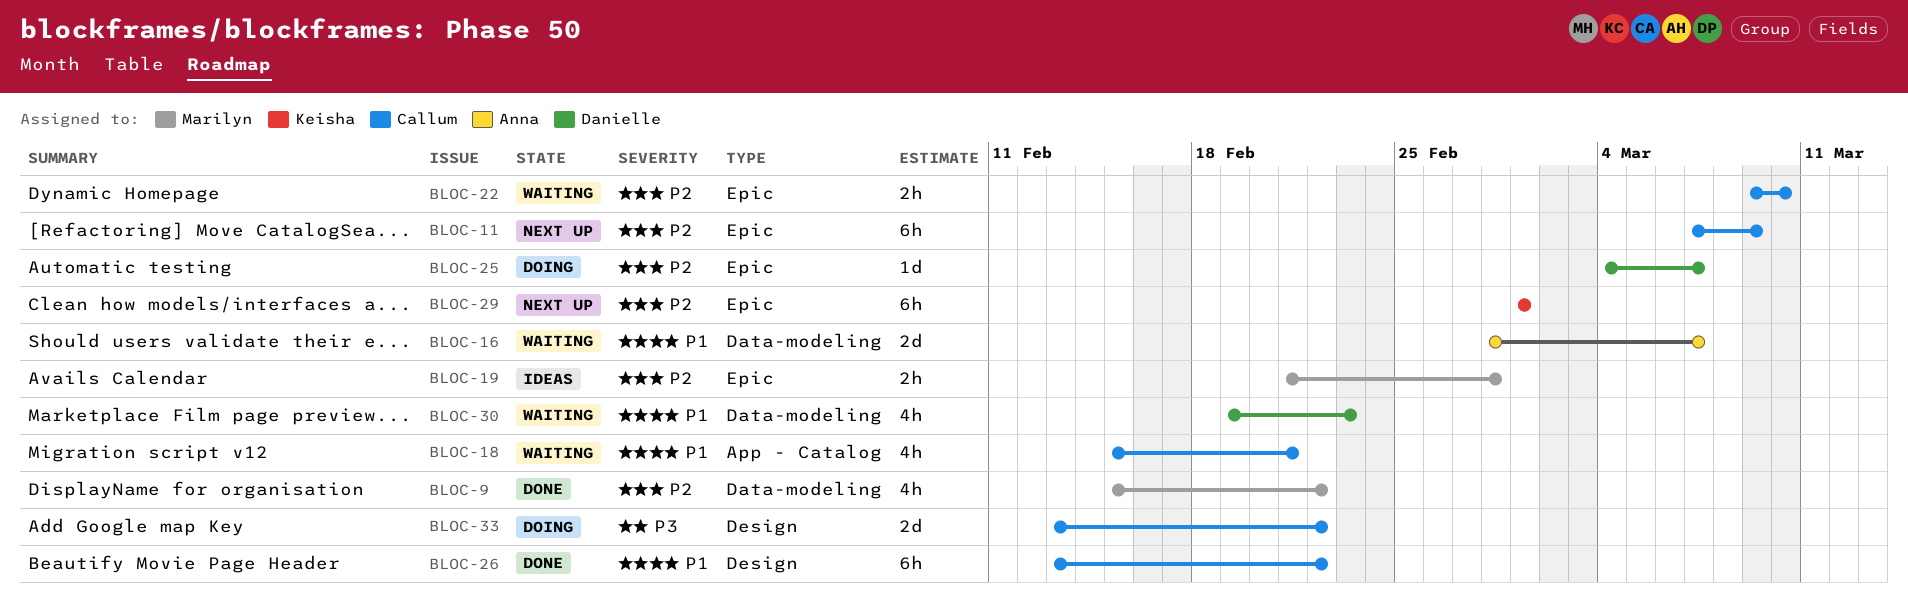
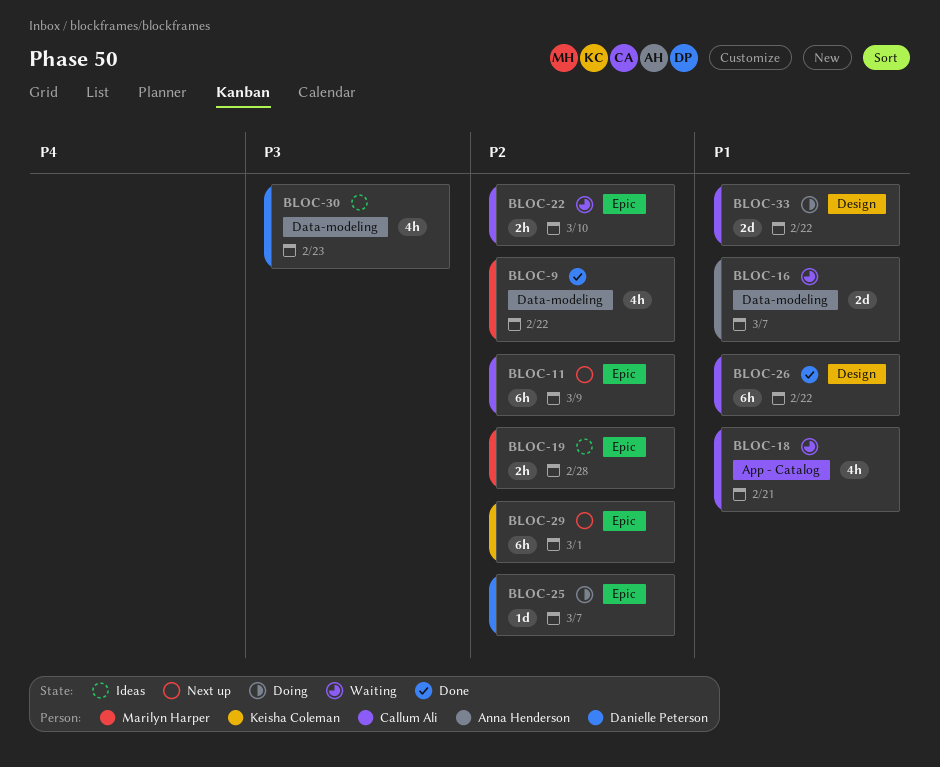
BLOC-30, status: Waiting -> Ideas
BLOC-30, priority: P1 -> P3
BLOC-33, priority: P3 -> P1

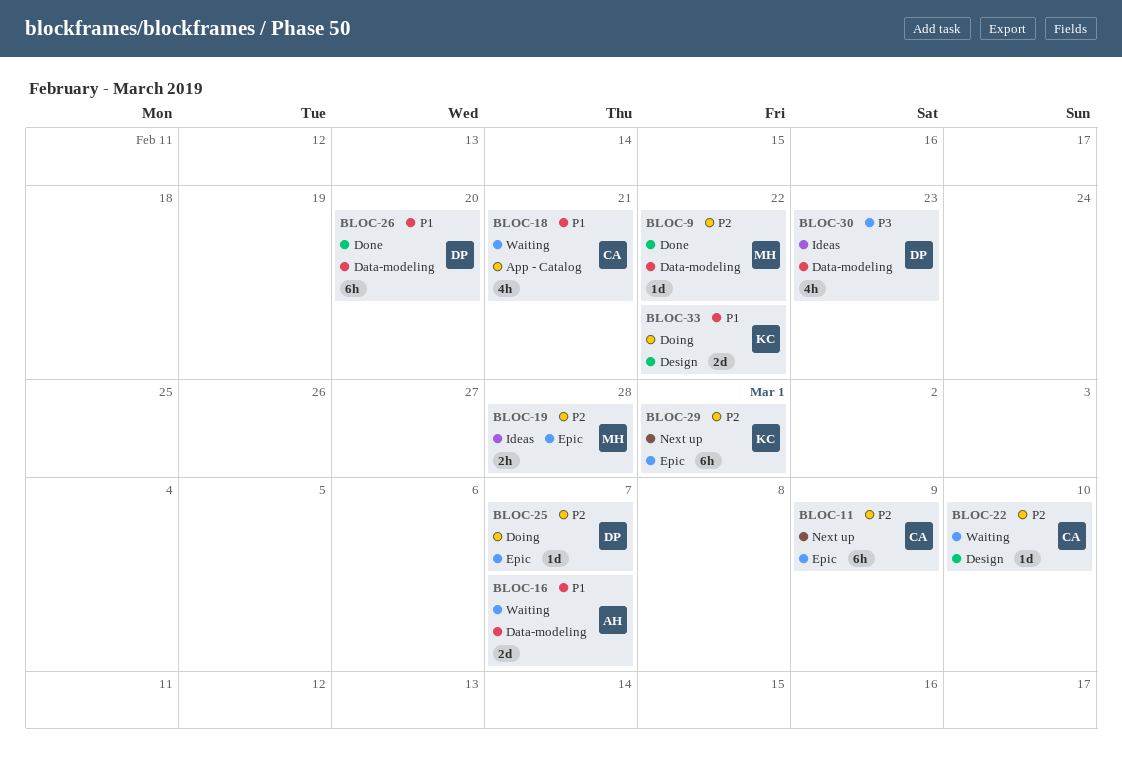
BLOC-9, estimate: 4h -> 1d
BLOC-22, label: Epic -> Design
BLOC-22, estimate: 2h -> 1d
BLOC-26, owner: Callum Ali -> Danielle Peterson
BLOC-26, label: Design -> Data-modeling
BLOC-26, due: Feb 22 -> Feb 20
BLOC-33, owner: Callum Ali -> Keisha Coleman

